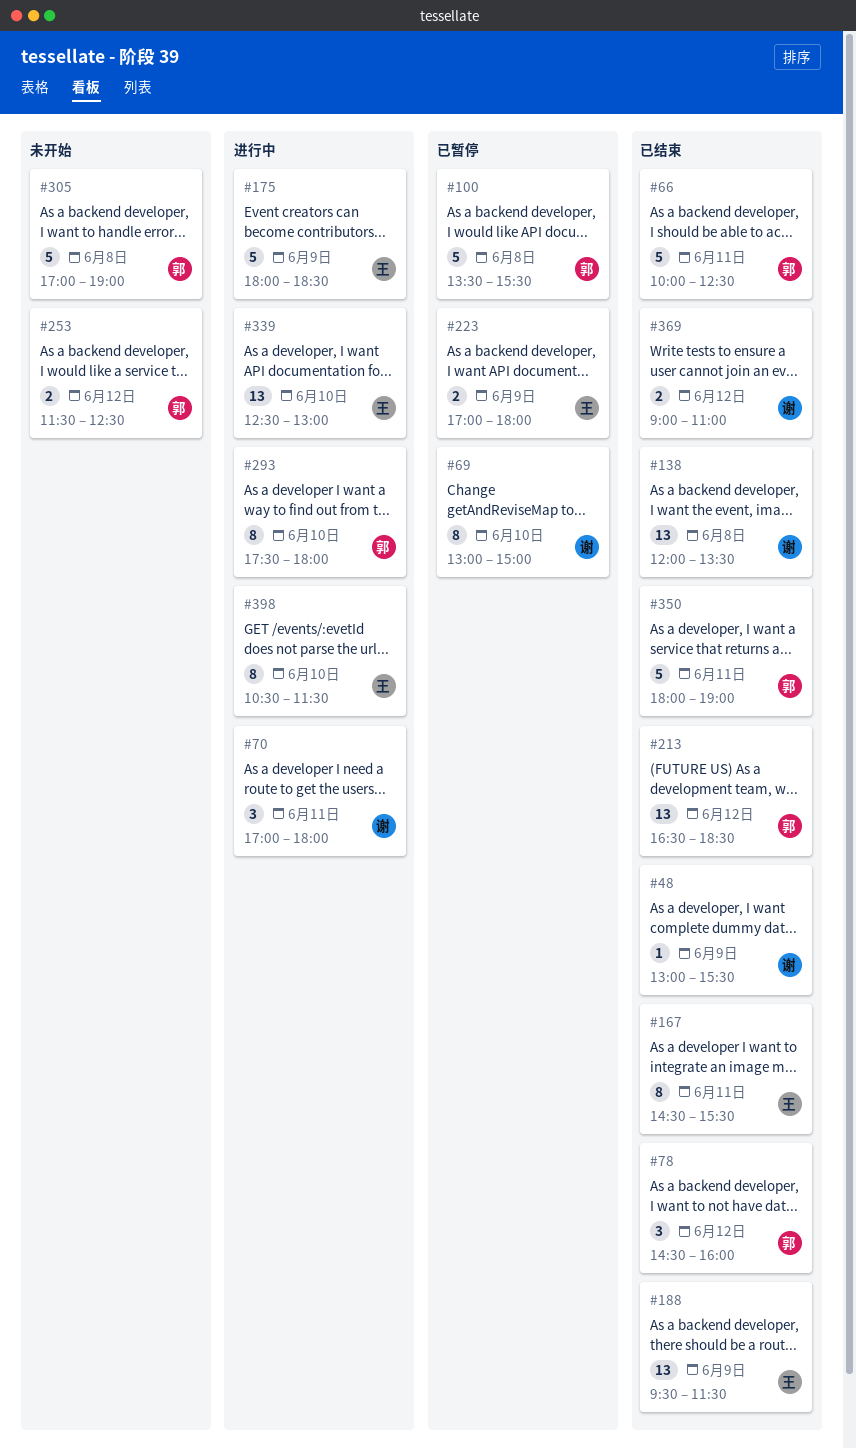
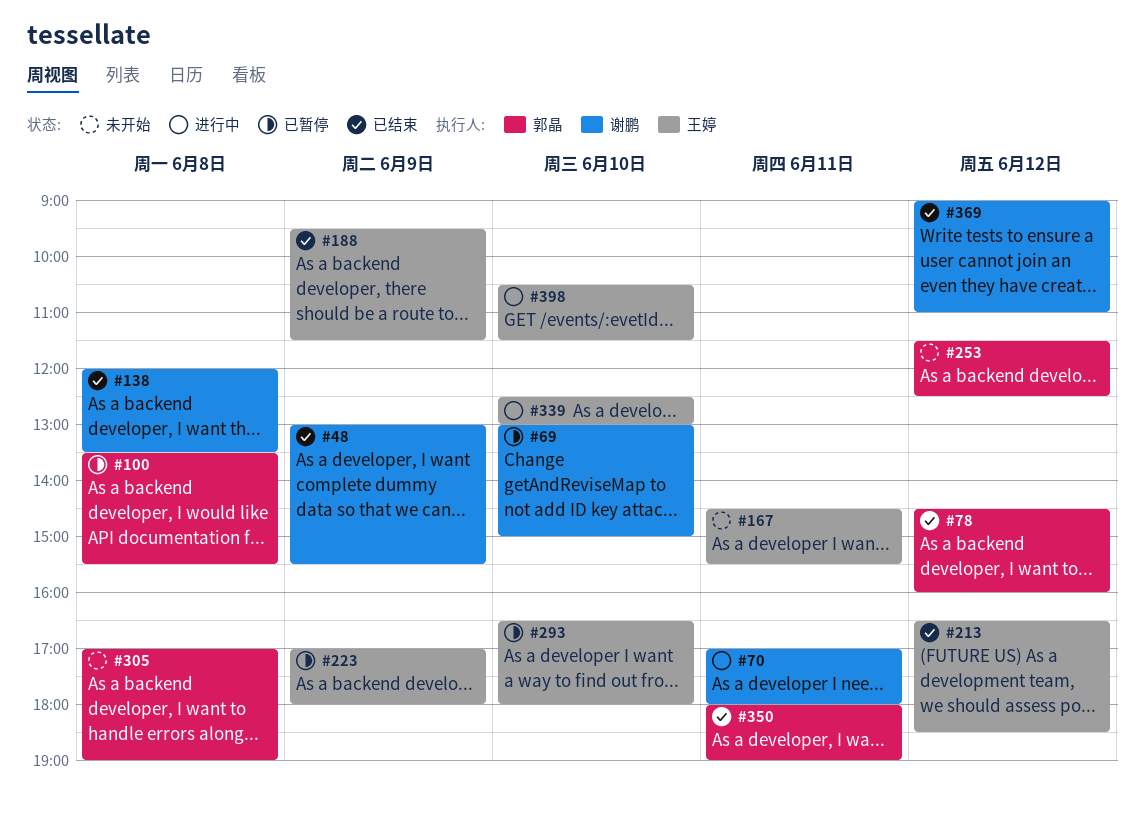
#66: present -> none
#167, status: 已结束 -> 未开始
#175: present -> none
#213, owner: 郭晶 -> 王婷
#293, status: 进行中 -> 已暂停
#293, owner: 郭晶 -> 王婷
#293, begins: 17:30 -> 16:30

